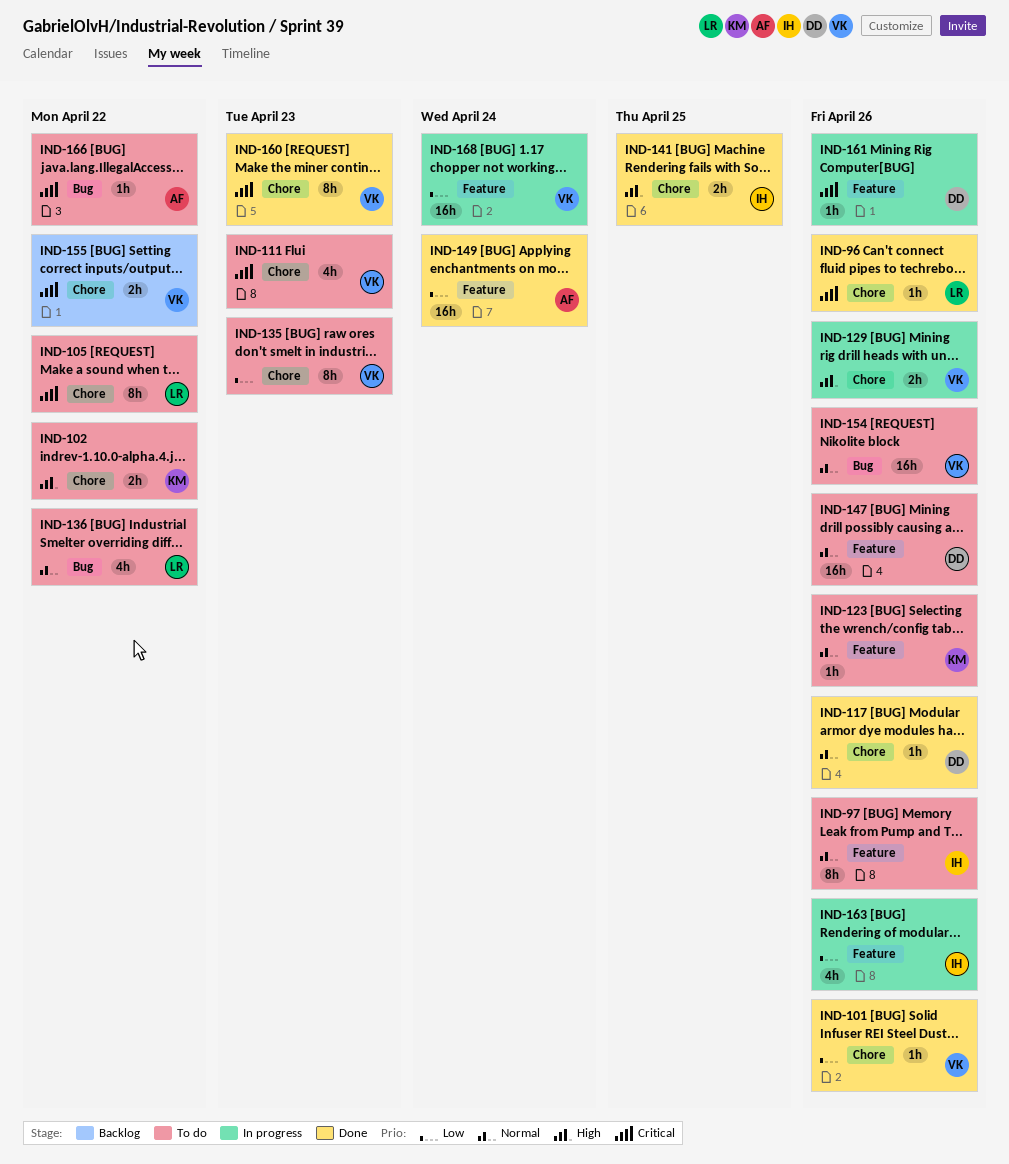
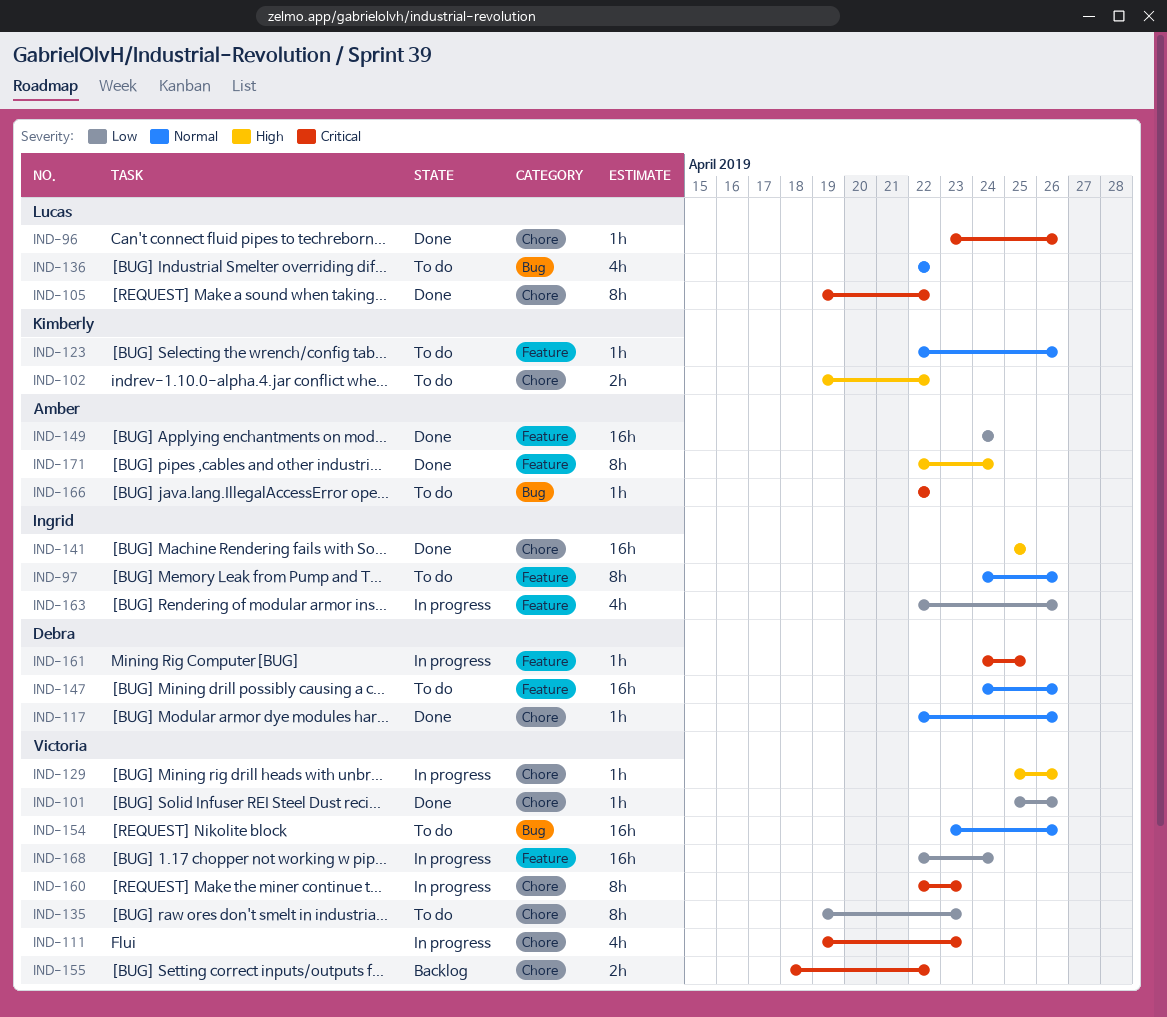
IND-105, status: To do -> Done
IND-111, status: To do -> In progress
IND-129, estimate: 2h -> 1h
IND-141, estimate: 2h -> 16h
IND-160, status: Done -> In progress
IND-161, due: Apr 26 -> Apr 25
IND-171: none -> present

